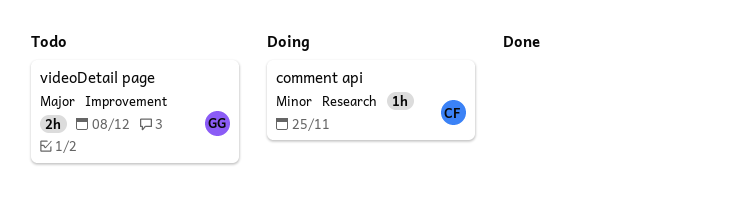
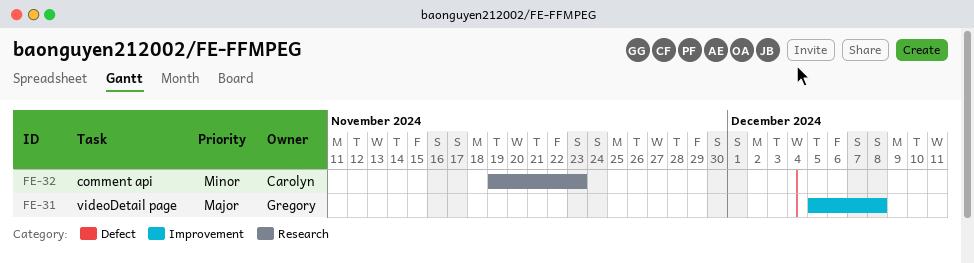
comment api, due: Nov 25 -> Nov 23

